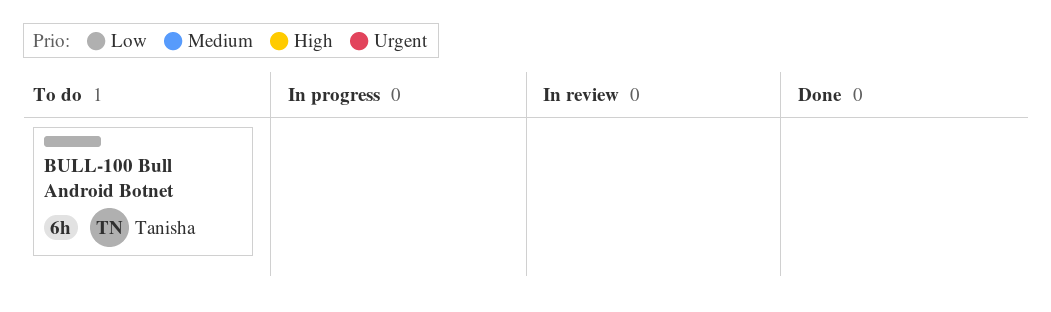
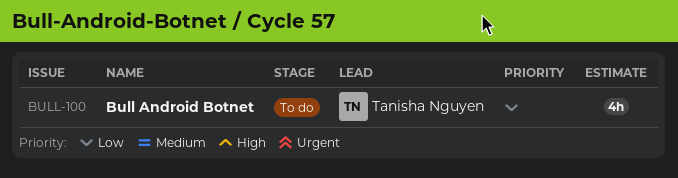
BULL-100, estimate: 6h -> 4h

